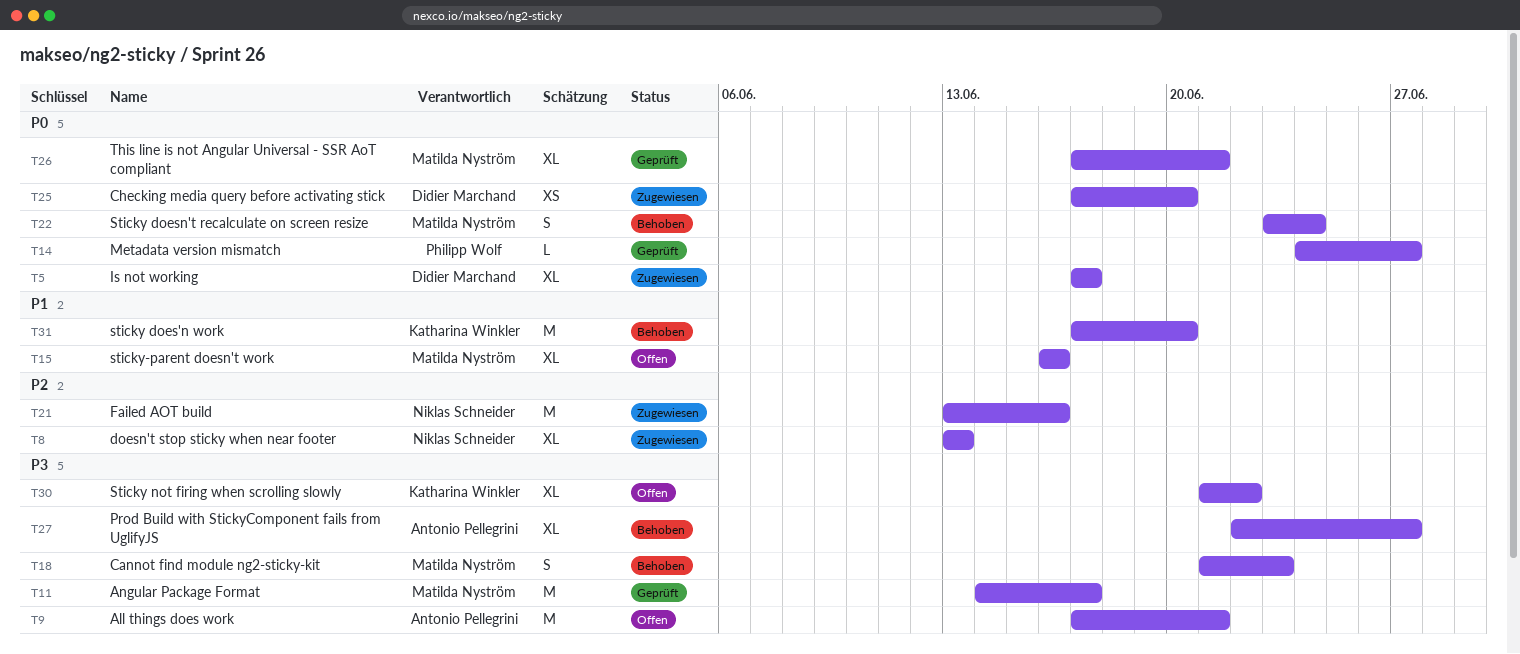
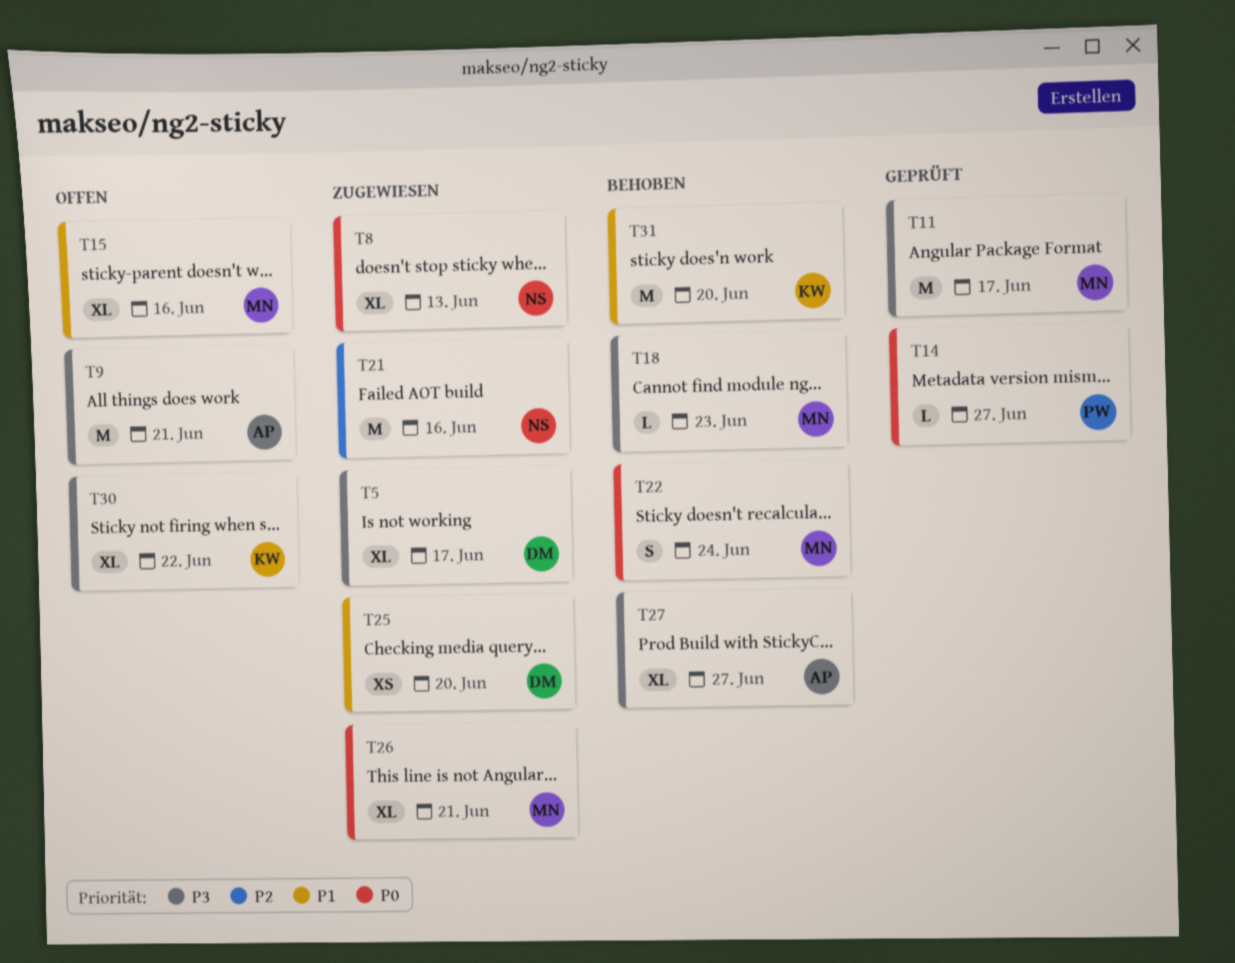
T5, priority: P0 -> P3
T8, priority: P2 -> P0
T18, estimate: S -> L
T25, priority: P0 -> P1
T26, status: Geprüft -> Zugewiesen

